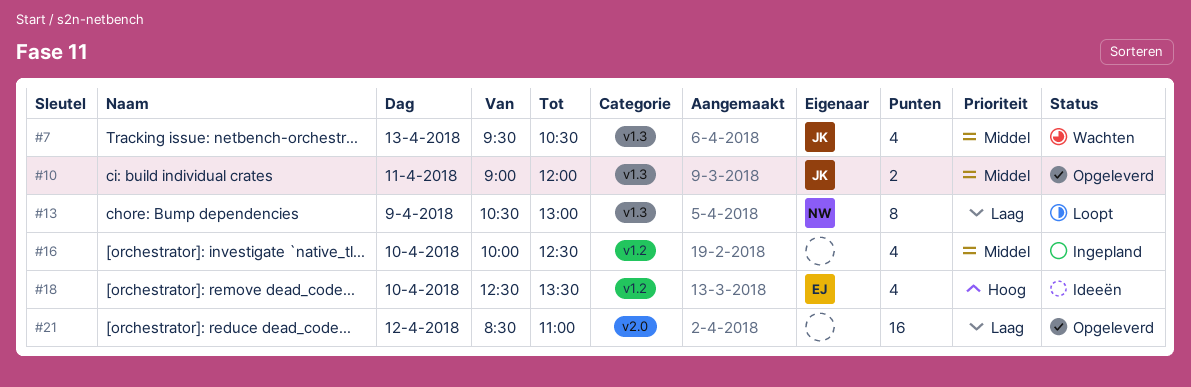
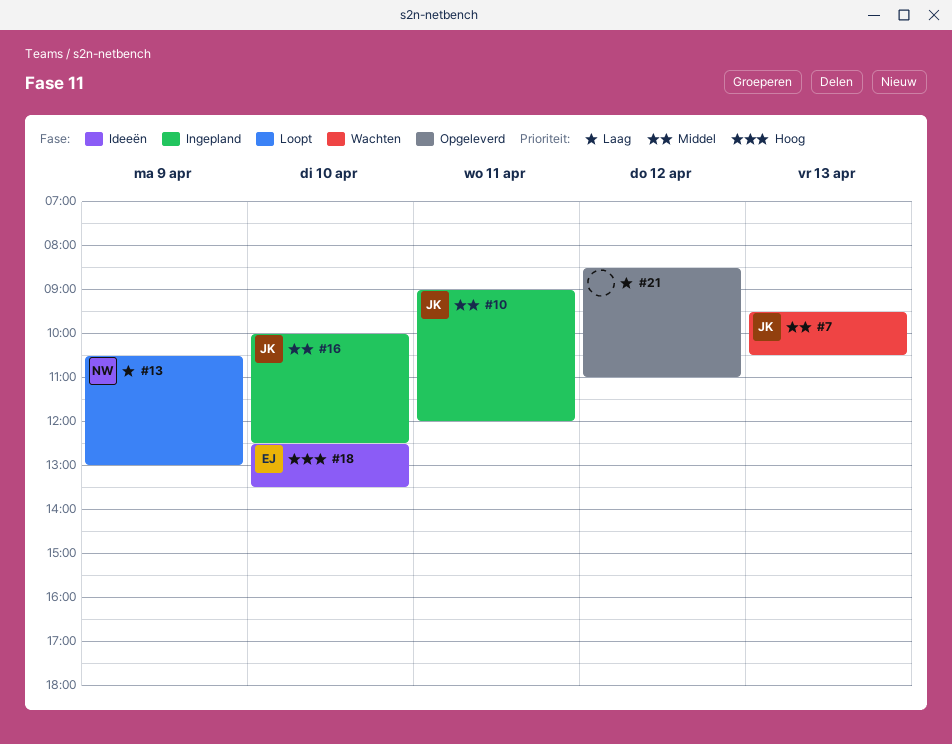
#10, status: Opgeleverd -> Ingepland
#16, owner: none -> JK

